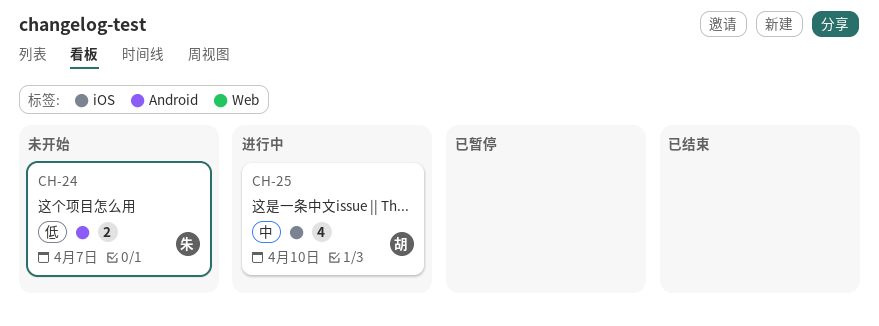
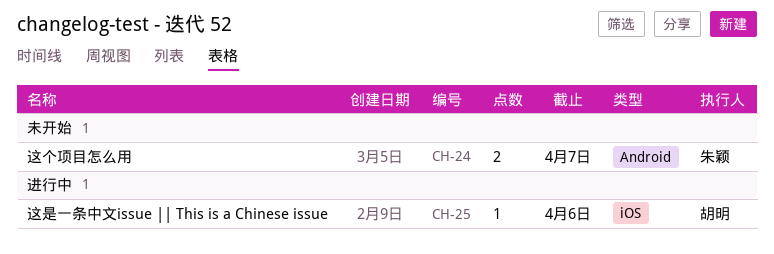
CH-25, estimate: 4 -> 1
CH-25, due: Apr 10 -> Apr 6

